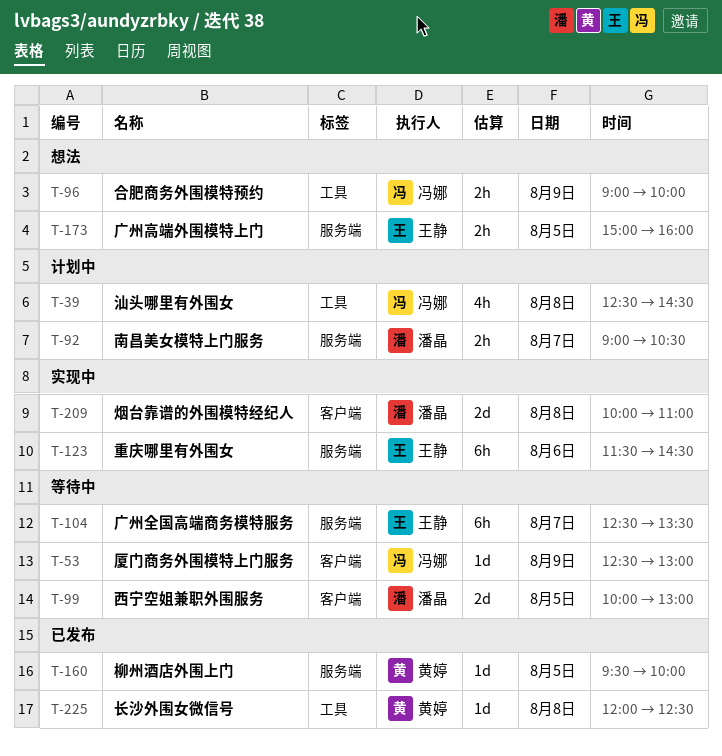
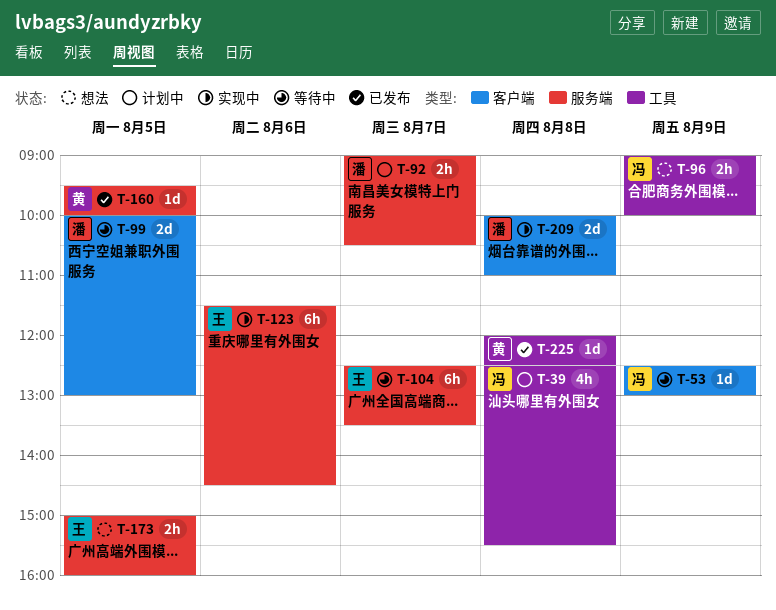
T-39, ends: 14:30 -> 15:30

